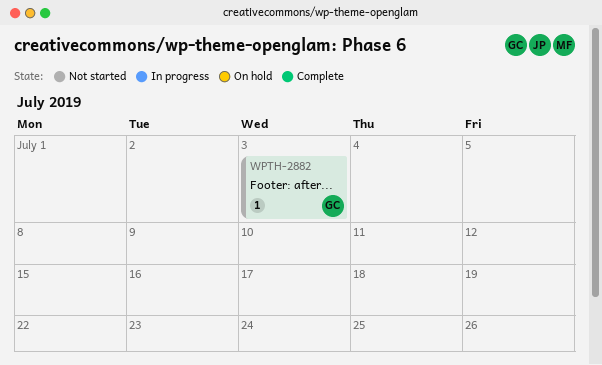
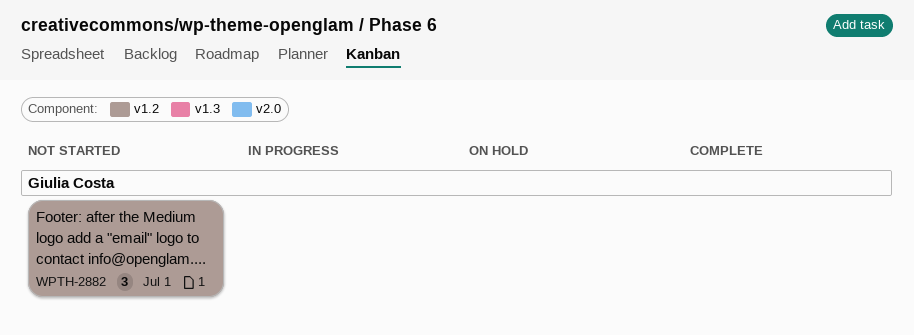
WPTH-2882, estimate: 1 -> 3
WPTH-2882, due: Jul 3 -> Jul 1

